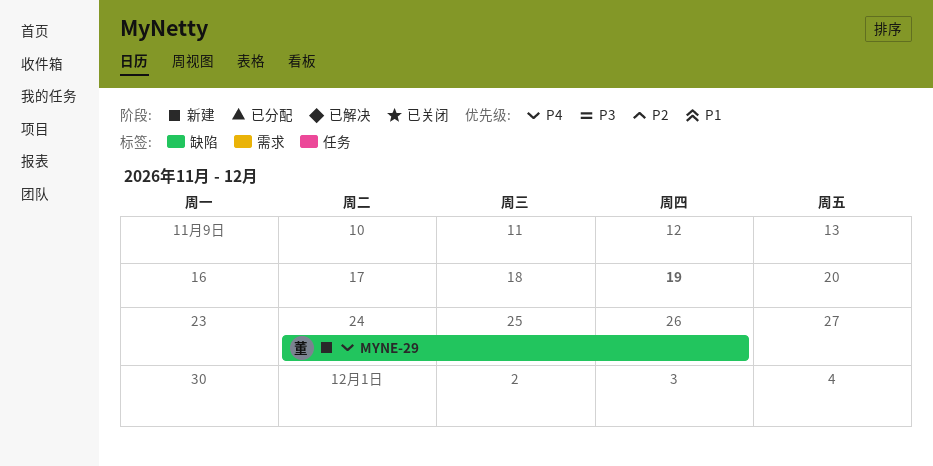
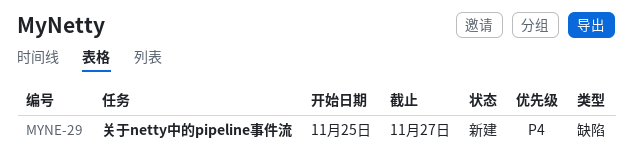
MYNE-29, start: Nov 24 -> Nov 25
MYNE-29, due: Nov 26 -> Nov 27

